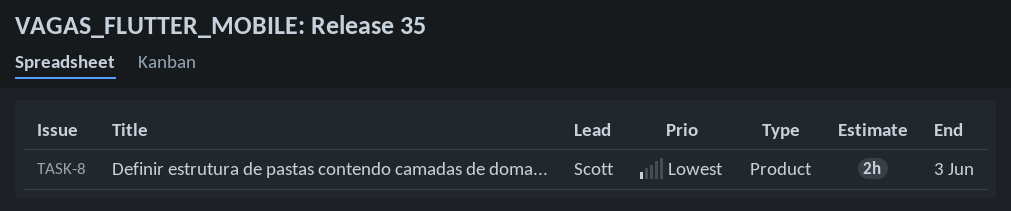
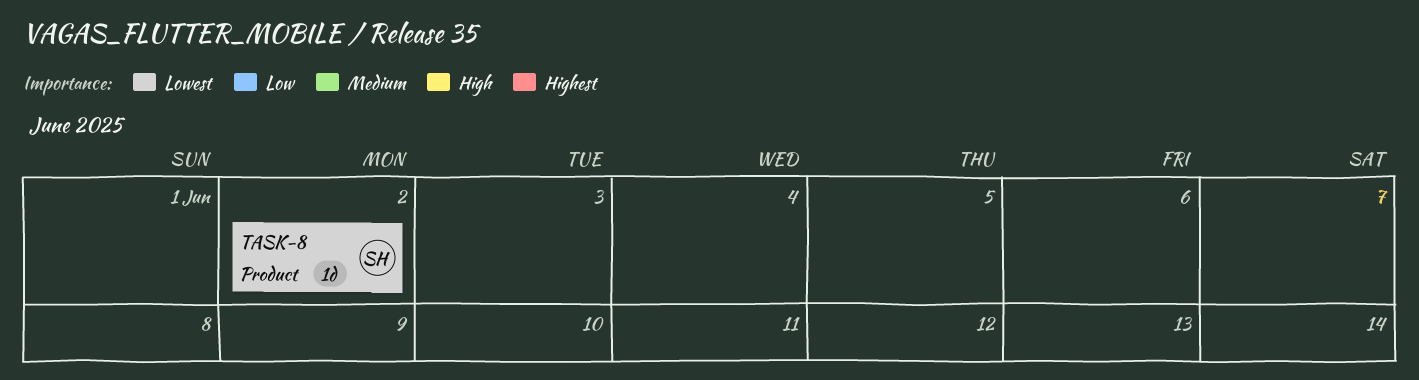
TASK-8, estimate: 2h -> 1d
TASK-8, due: Jun 3 -> Jun 2

